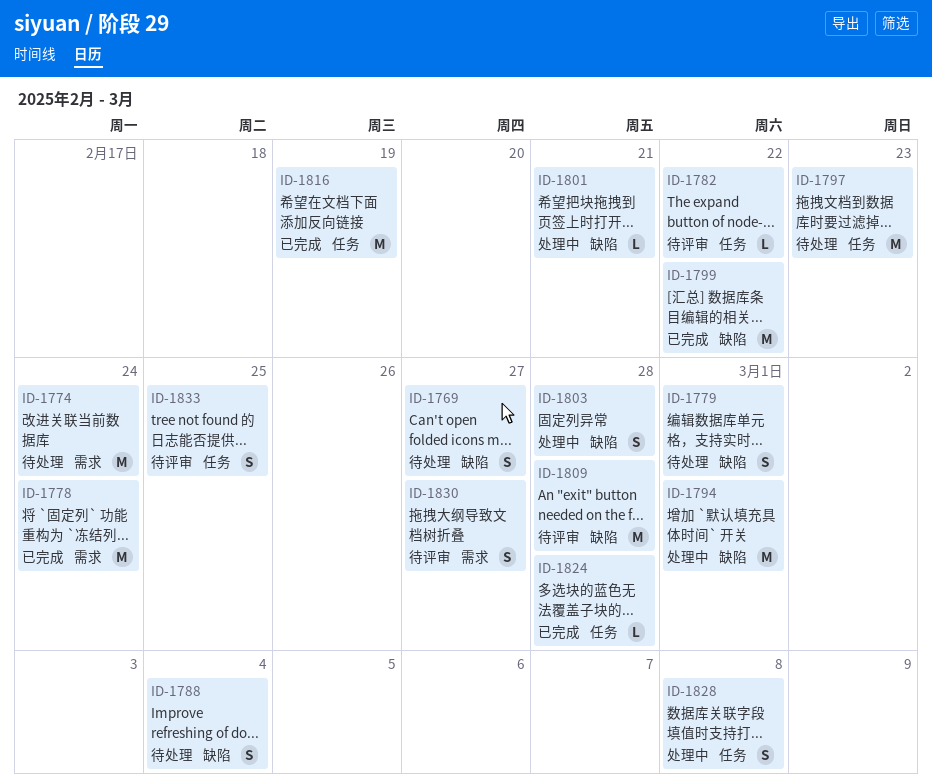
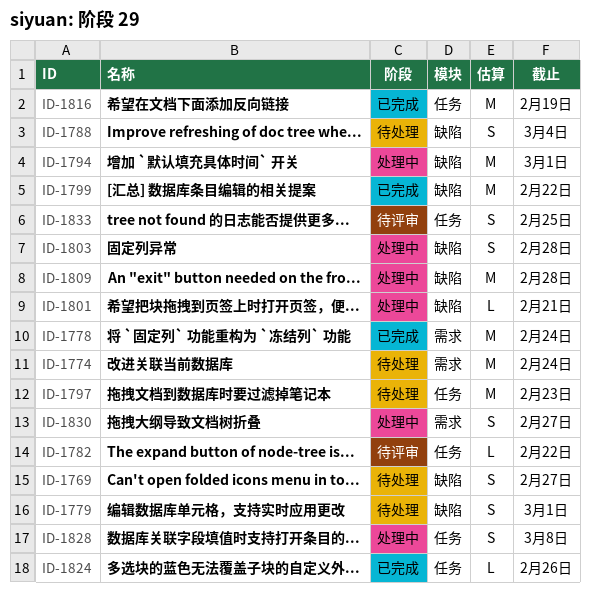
ID-1809, status: 待评审 -> 处理中
ID-1824, due: Feb 28 -> Feb 26
ID-1830, status: 待评审 -> 处理中

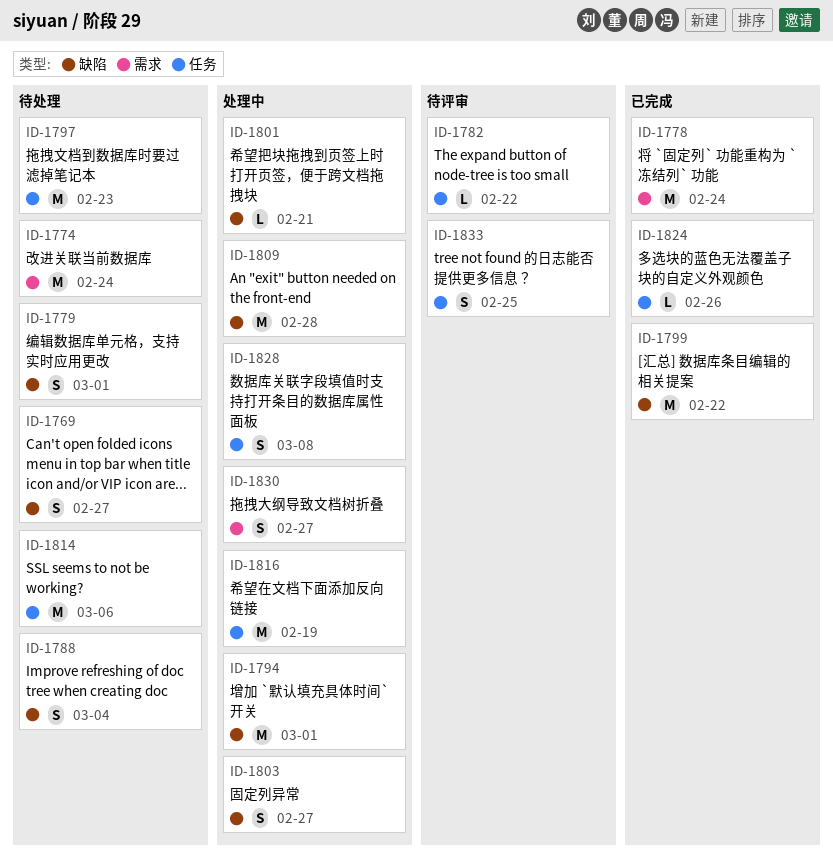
ID-1803, due: Feb 28 -> Feb 27
ID-1814: none -> present
ID-1816, status: 已完成 -> 处理中

